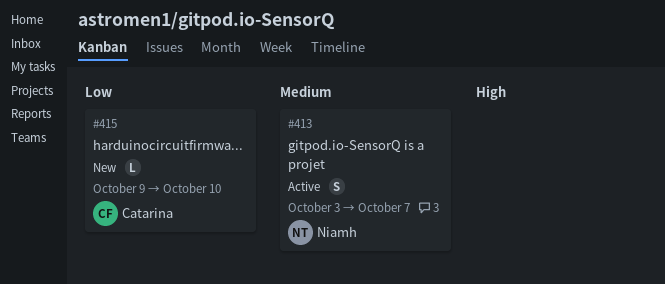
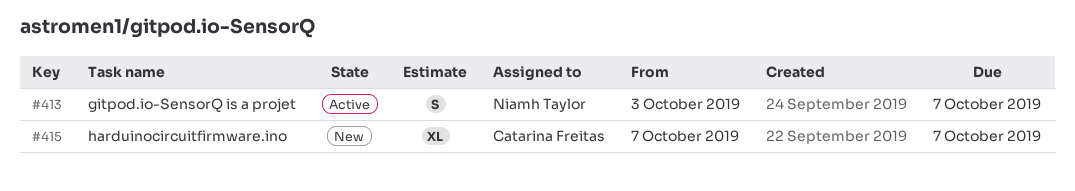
#415, estimate: L -> XL
#415, start: Oct 9 -> Oct 7
#415, due: Oct 10 -> Oct 7

